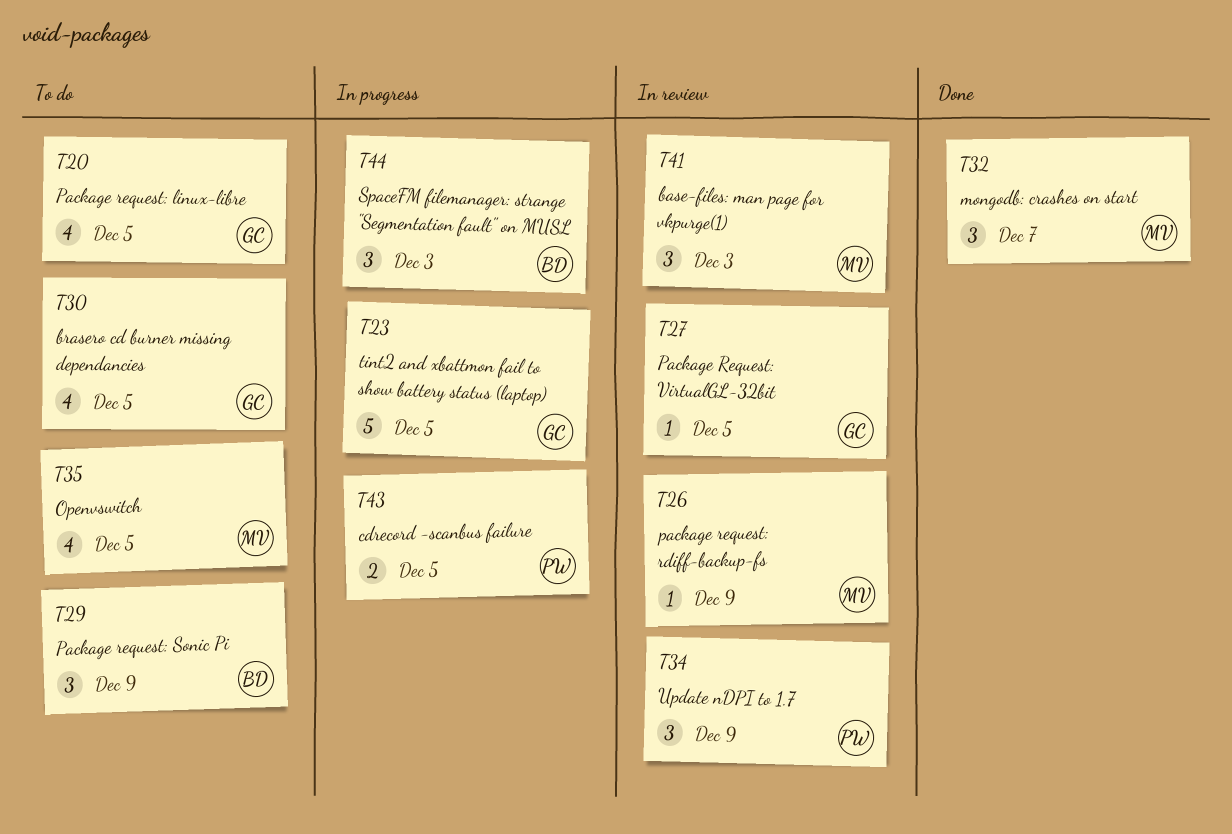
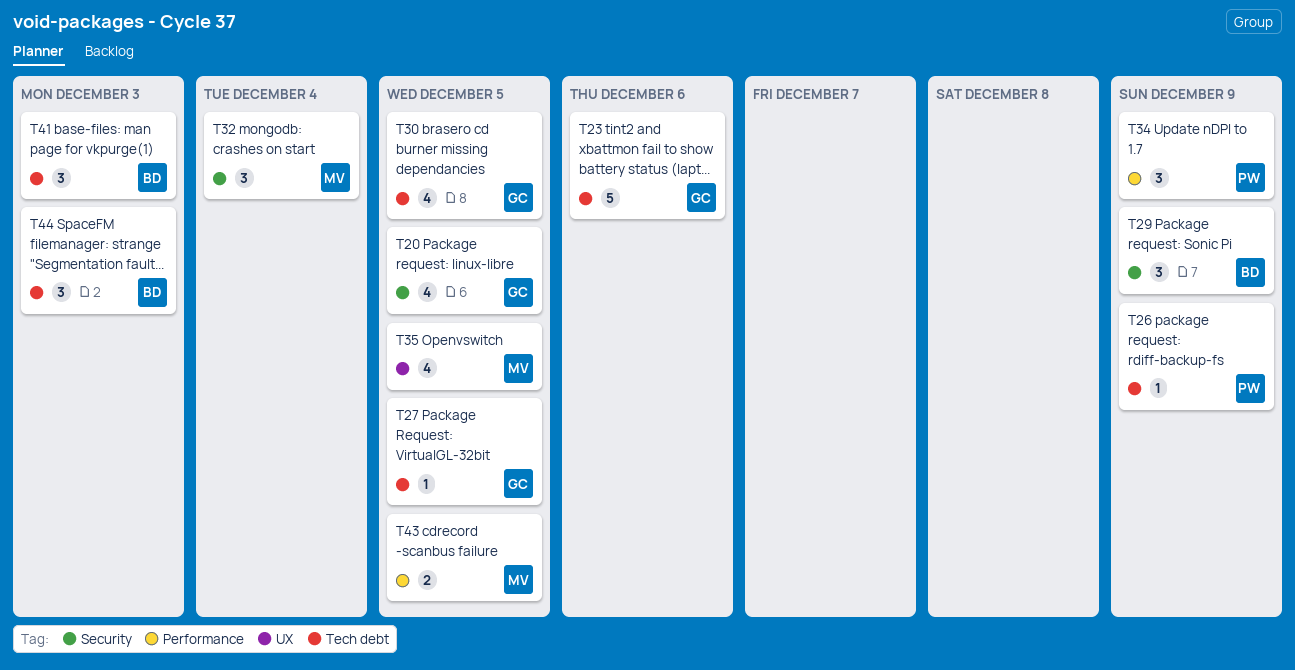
T23, due: Dec 5 -> Dec 6
T26, owner: MV -> PW
T32, due: Dec 7 -> Dec 4
T41, owner: MV -> BD
T43, owner: PW -> MV

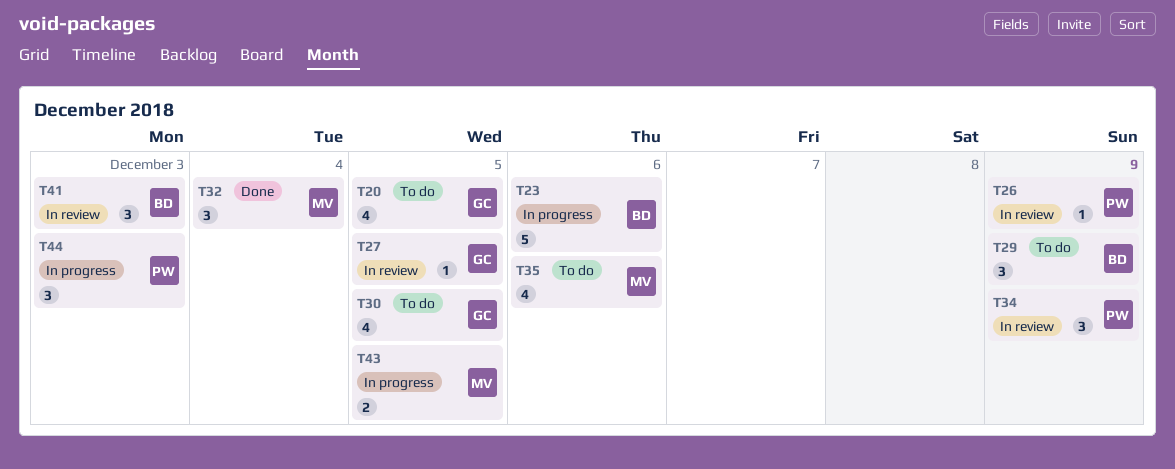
T23, owner: GC -> BD
T35, due: Dec 5 -> Dec 6
T44, owner: BD -> PW

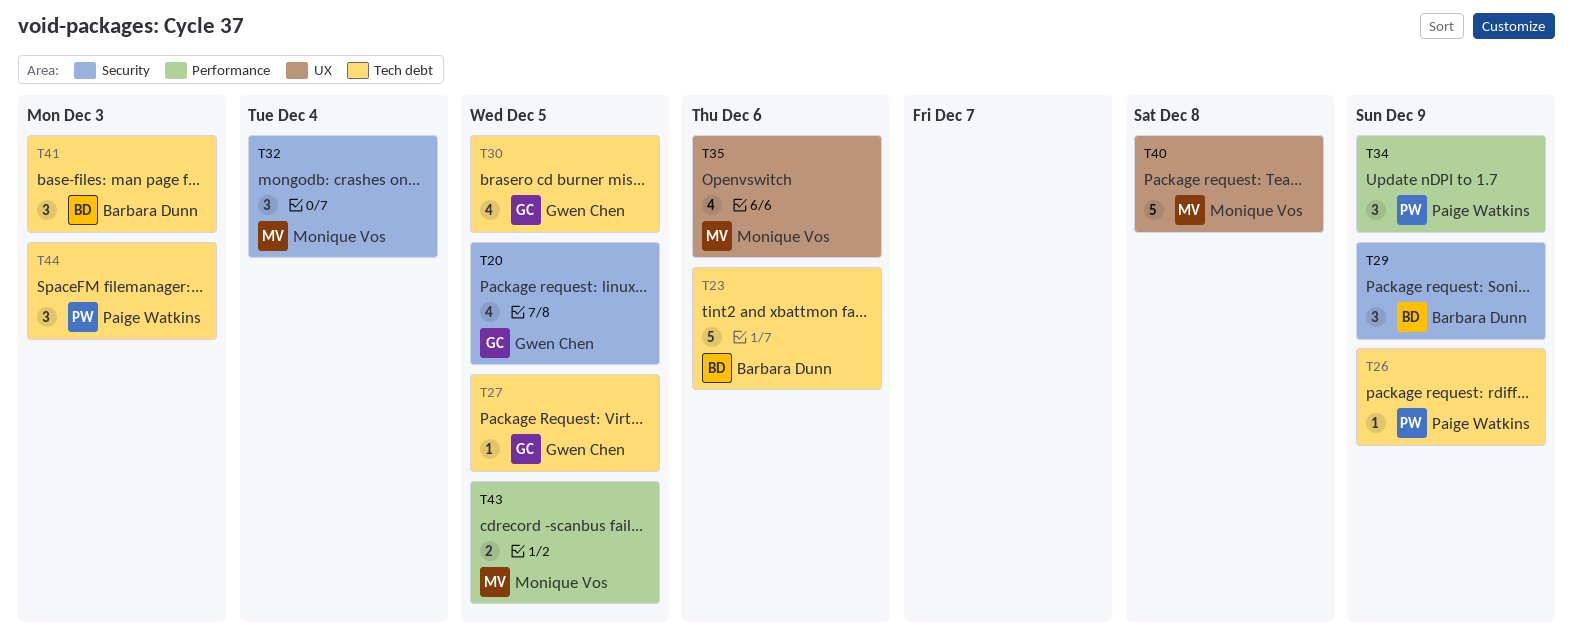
T40: none -> present

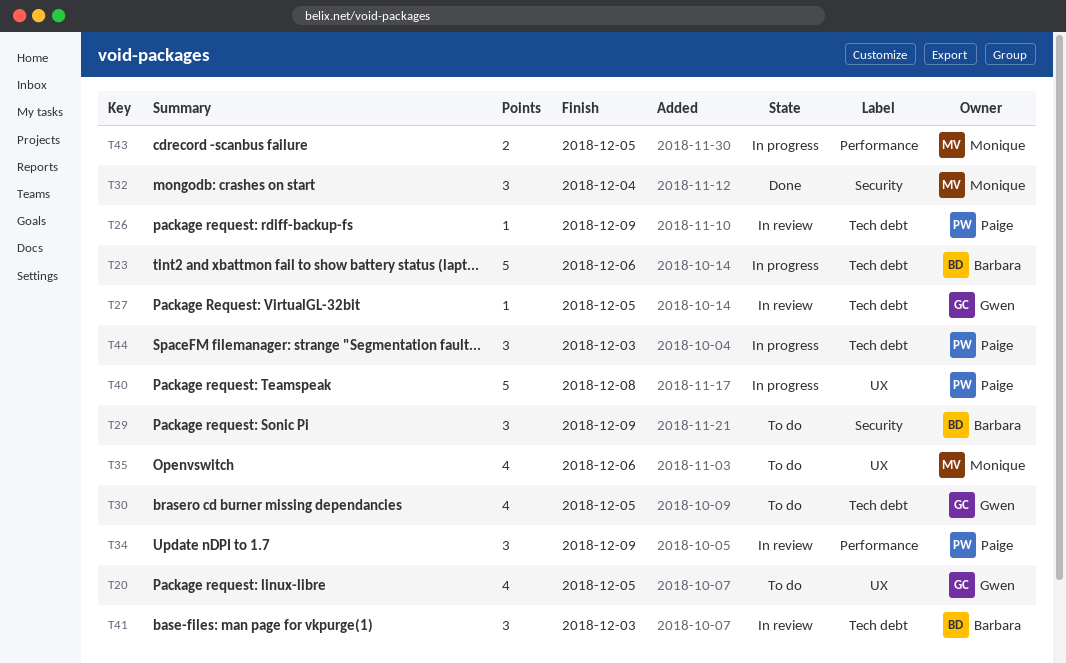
T20, label: Security -> UX
T40, owner: Monique Vos -> Paige Watkins

